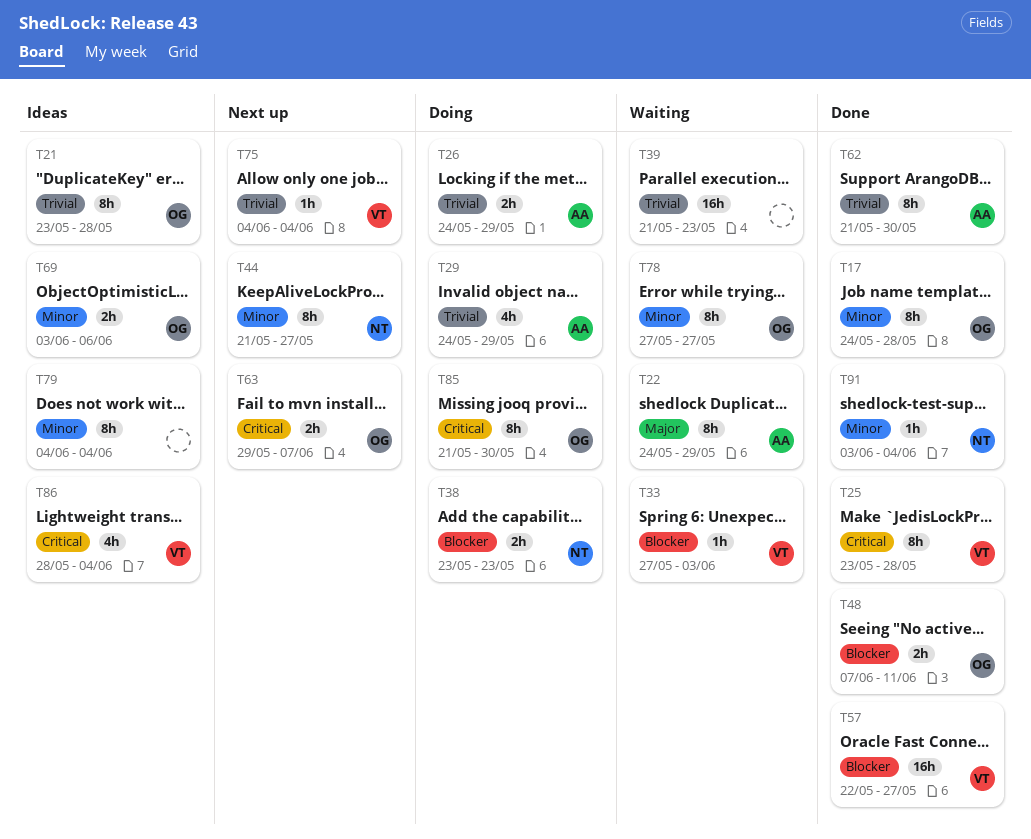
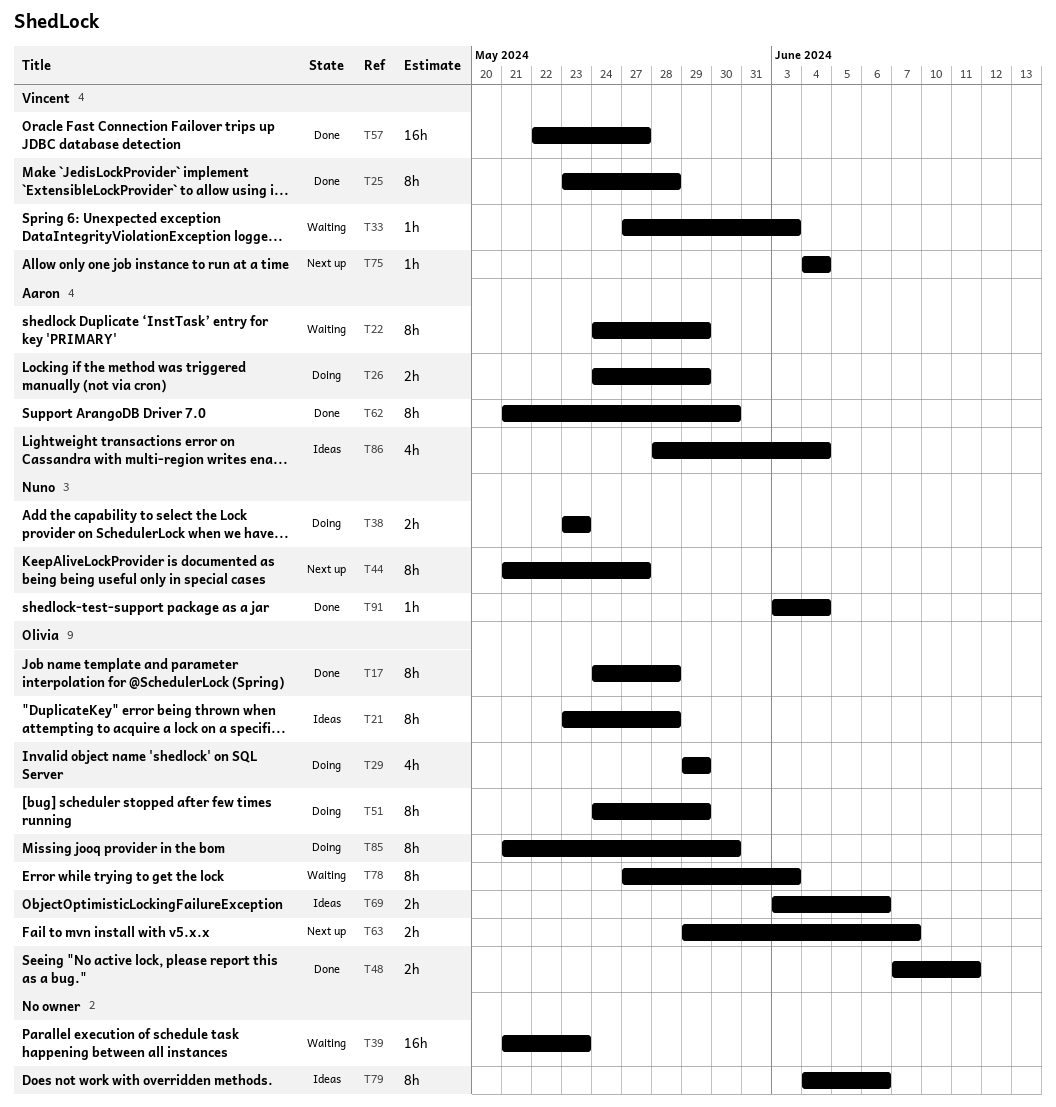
T29, owner: Aaron -> Olivia
T29, start: May 24 -> May 29
T51: none -> present
T78, due: May 27 -> Jun 3
T79, due: Jun 4 -> Jun 6
T86, owner: Vincent -> Aaron

